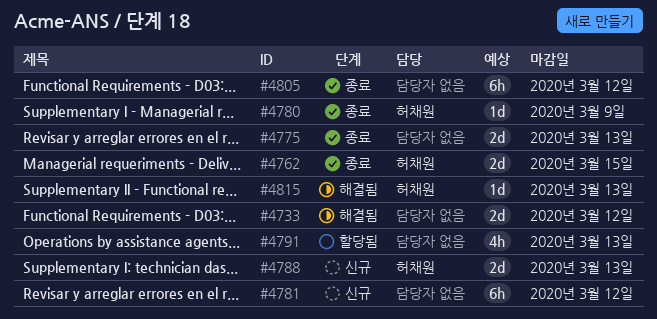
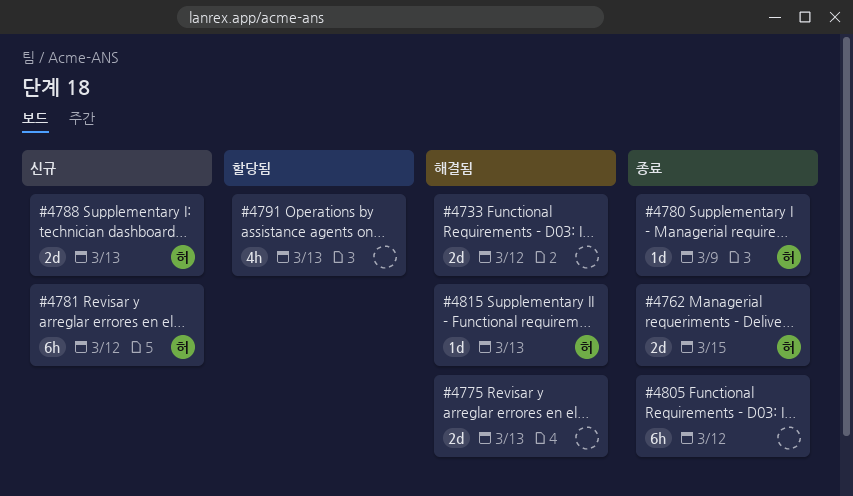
#4775, status: 종료 -> 해결됨
#4781, owner: none -> 허채원

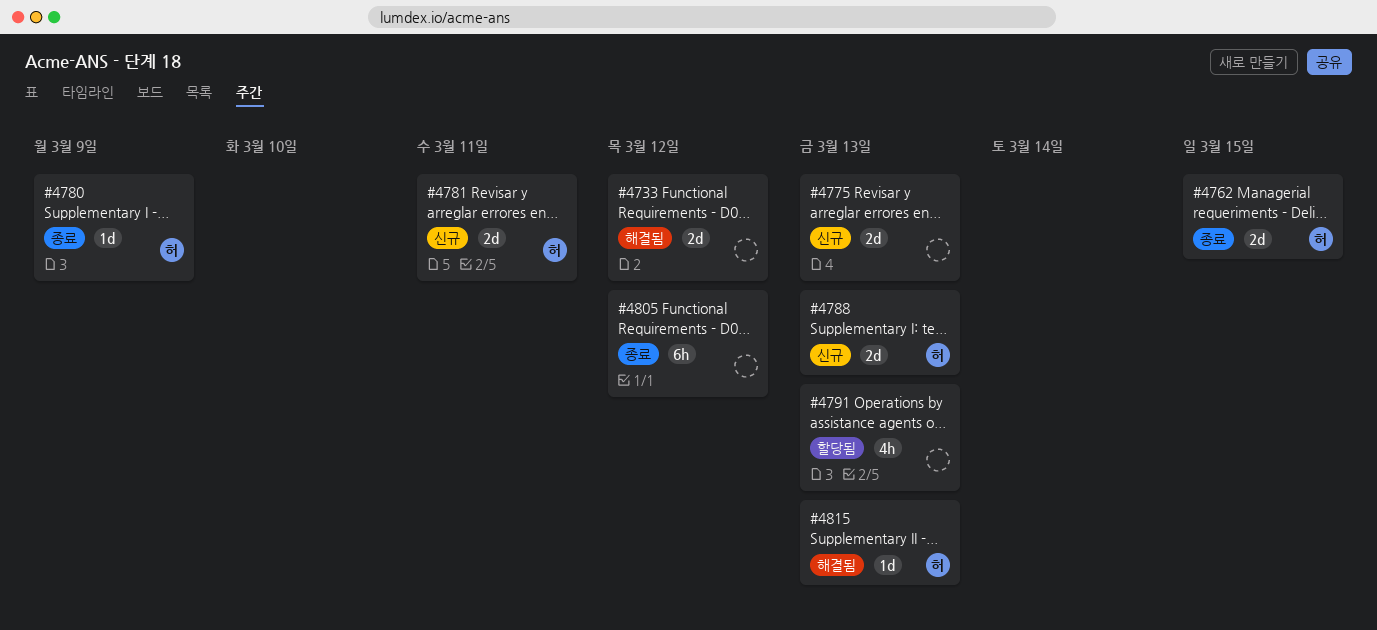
#4775, status: 해결됨 -> 신규
#4781, estimate: 6h -> 2d
#4781, due: Mar 12 -> Mar 11

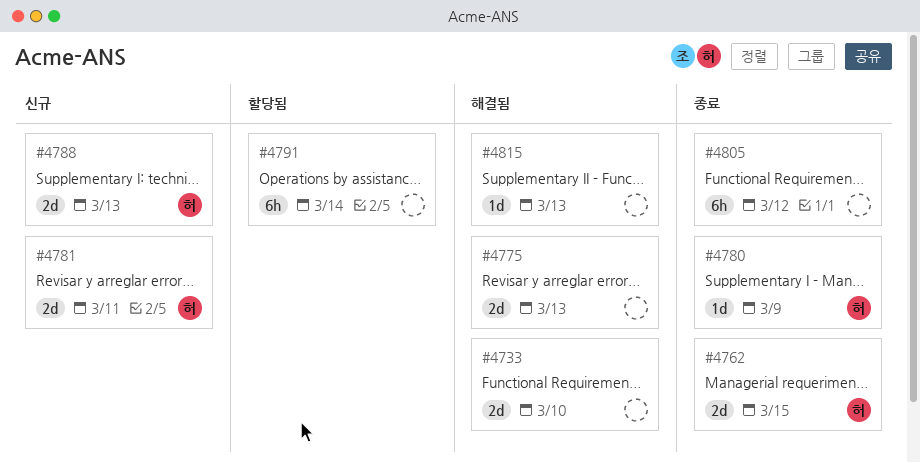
#4733, due: Mar 12 -> Mar 10
#4775, status: 신규 -> 해결됨
#4791, estimate: 4h -> 6h
#4791, due: Mar 13 -> Mar 14
#4815, owner: 허 -> none

